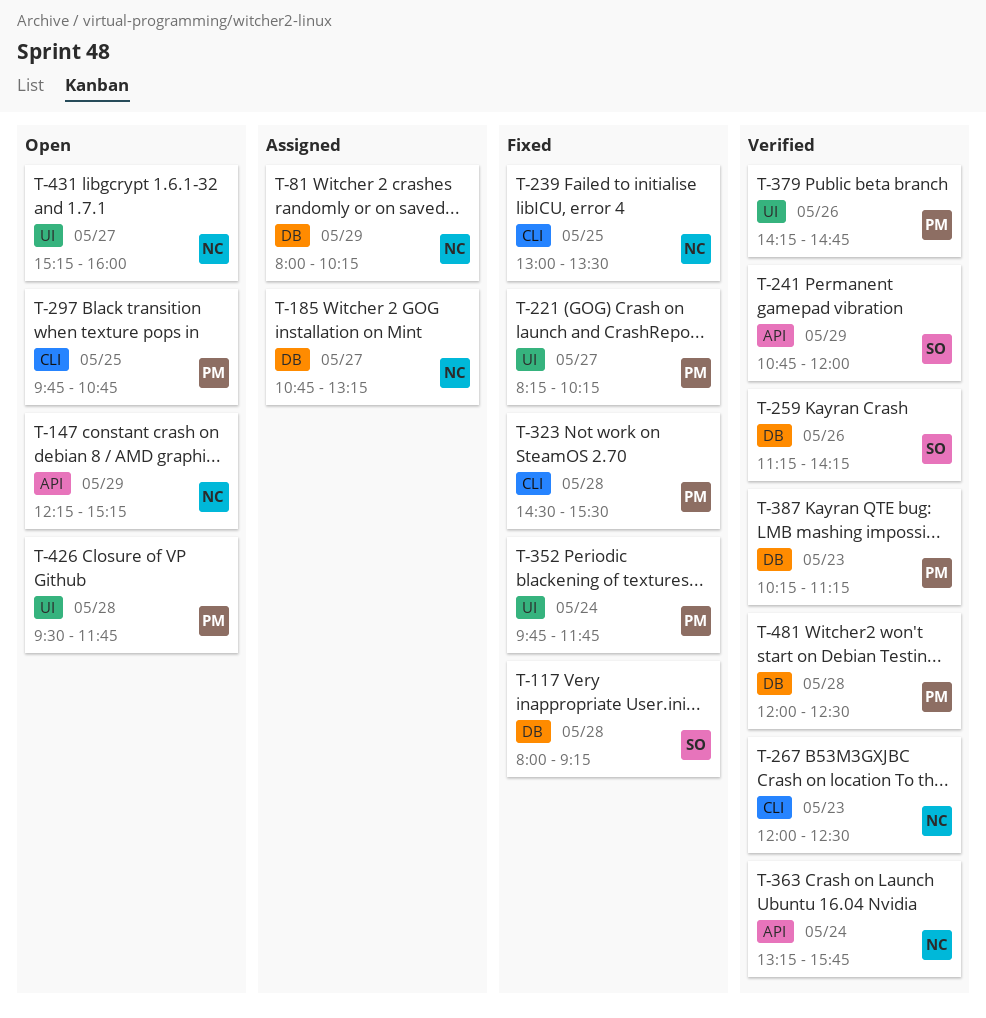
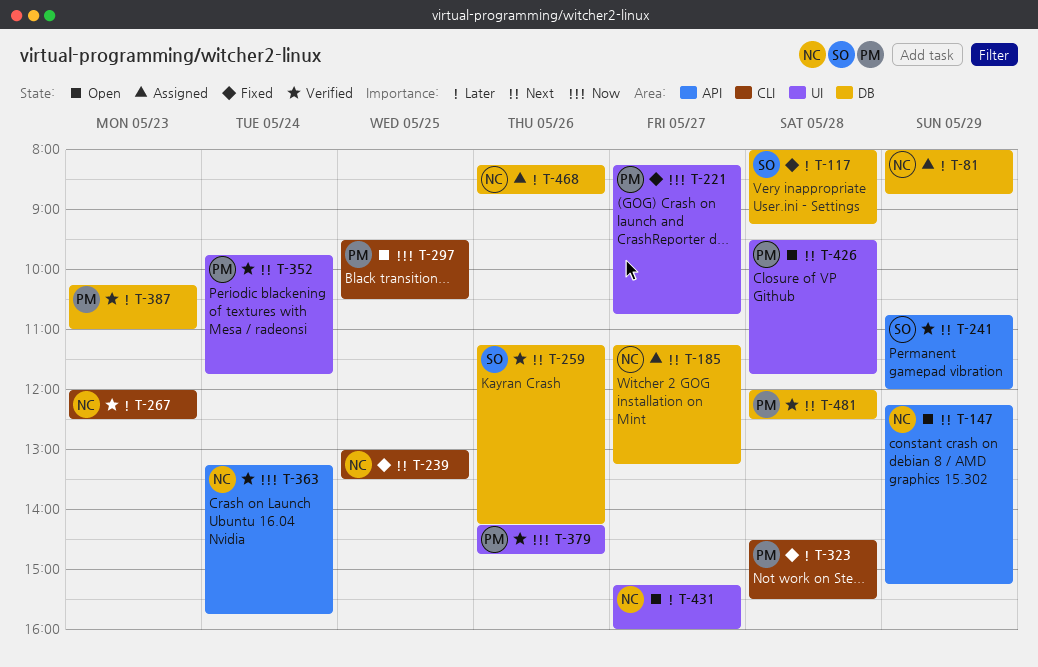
T-81, ends: 10:15 -> 08:45
T-185, begins: 10:45 -> 11:15
T-221, ends: 10:15 -> 10:45
T-297, begins: 09:45 -> 09:30
T-297, ends: 10:45 -> 10:30
T-352, status: Fixed -> Verified
T-387, ends: 11:15 -> 11:00
T-468: none -> present

